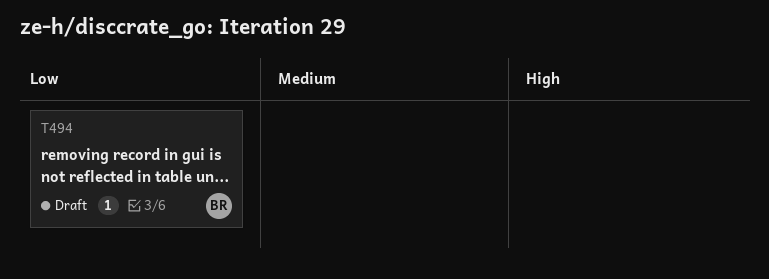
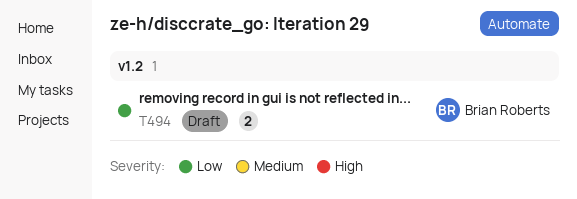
T494, estimate: 1 -> 2

